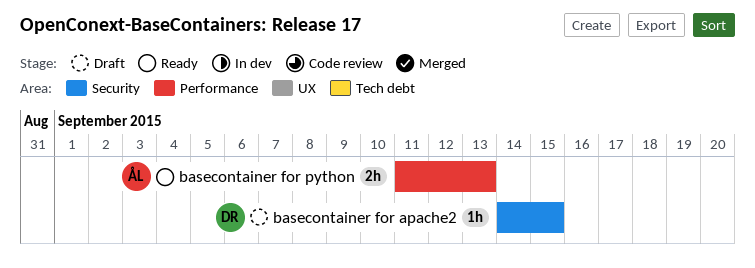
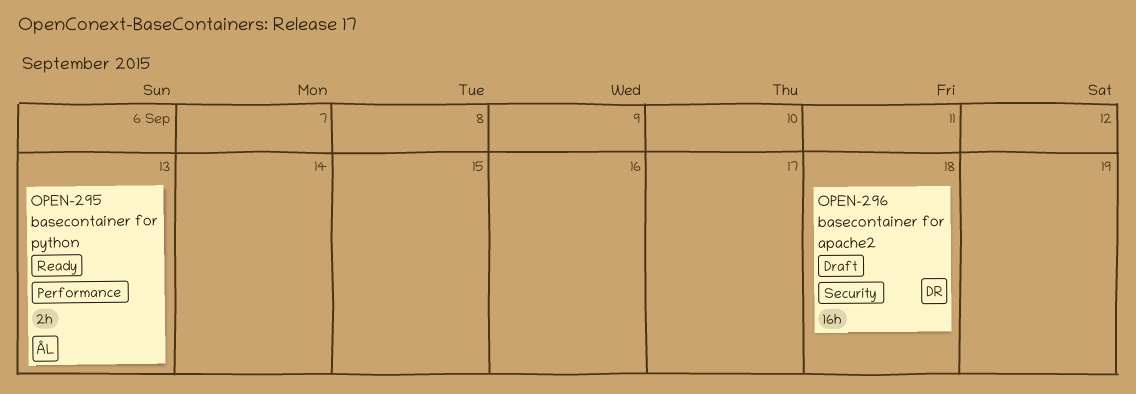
basecontainer for apache2, estimate: 1h -> 16h
basecontainer for apache2, due: Sep 15 -> Sep 18

